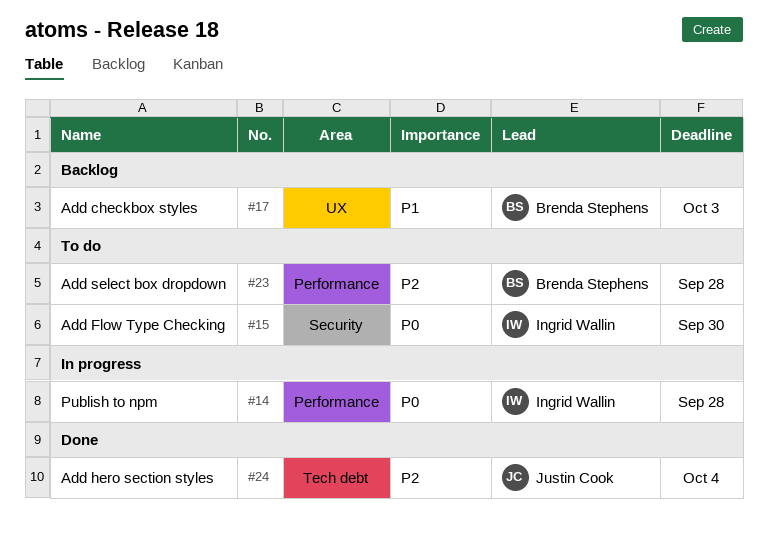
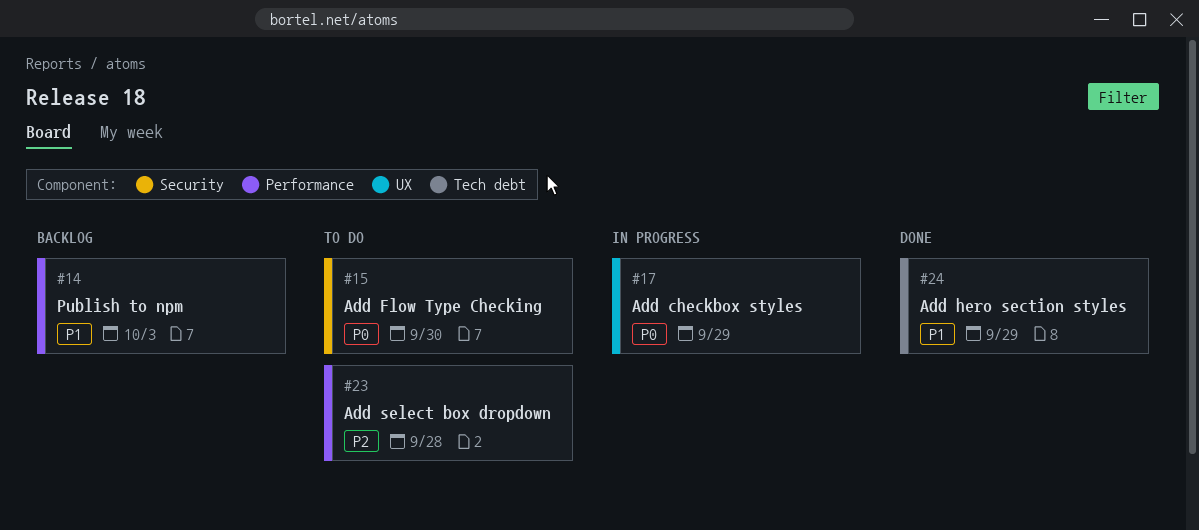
#14, status: In progress -> Backlog
#14, priority: P0 -> P1
#14, due: Sep 28 -> Oct 3
#17, status: Backlog -> In progress
#17, priority: P1 -> P0
#17, due: Oct 3 -> Sep 29
#24, priority: P2 -> P1
#24, due: Oct 4 -> Sep 29

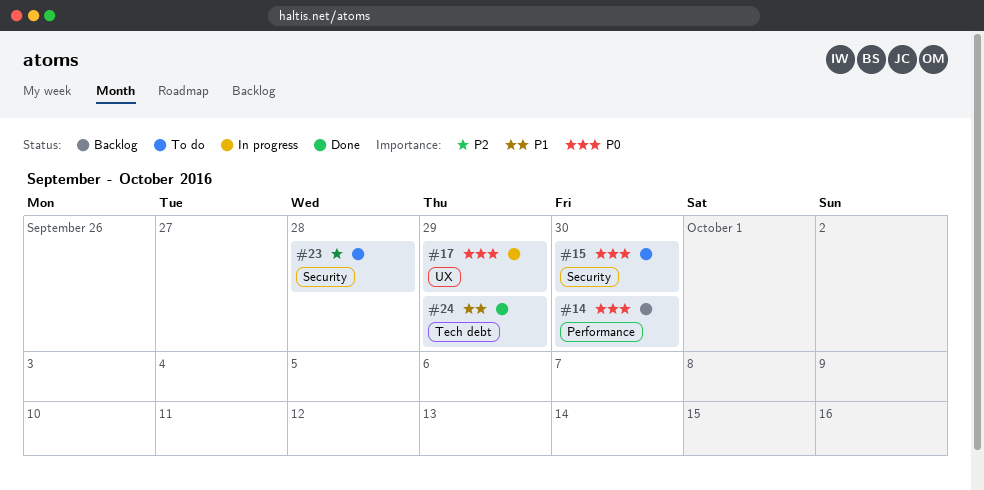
#14, priority: P1 -> P0
#14, due: Oct 3 -> Sep 30
#23, label: Performance -> Security

